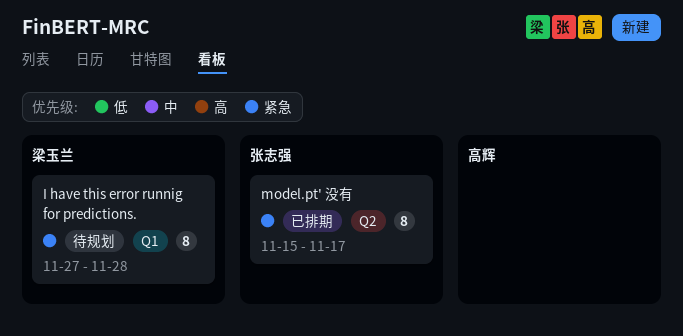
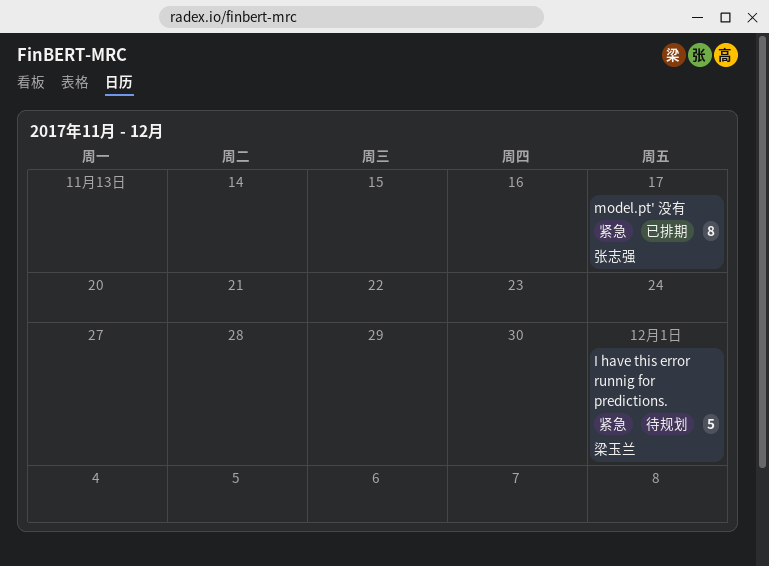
I have this error runnig for predictions., estimate: 8 -> 5
I have this error runnig for predictions., due: Nov 28 -> Dec 1

